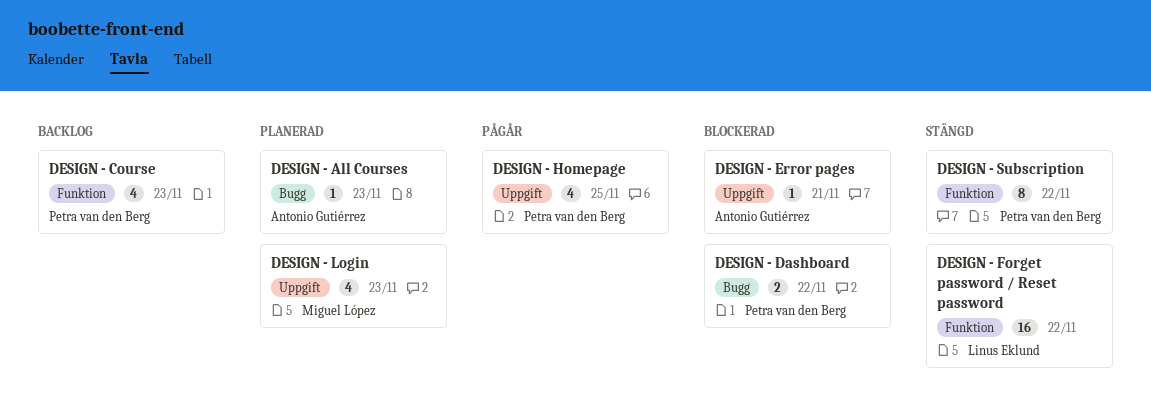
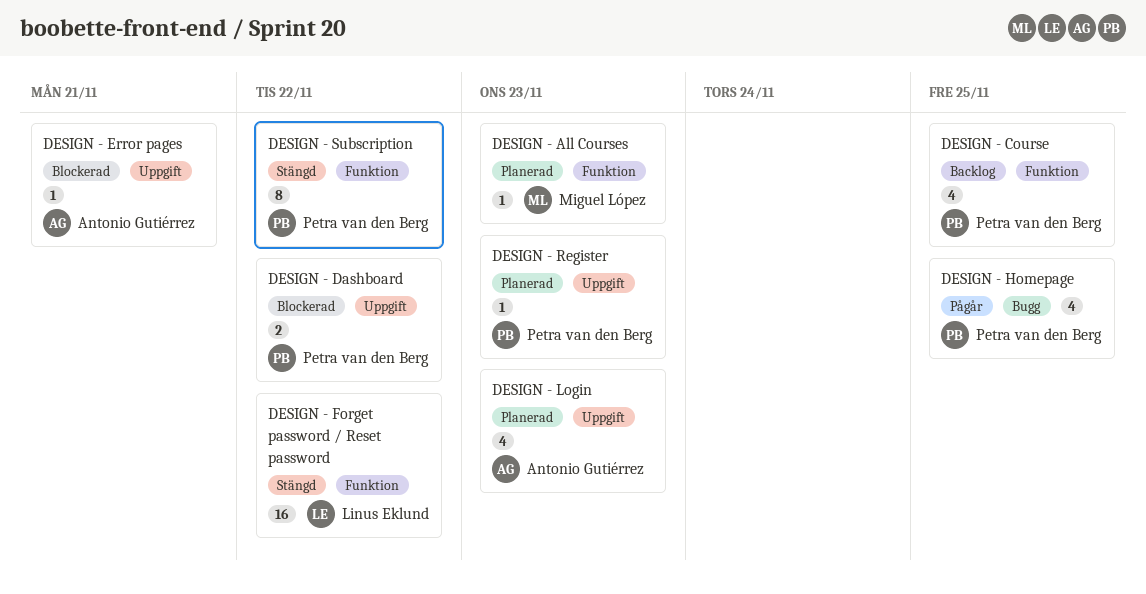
DESIGN - All Courses, owner: Antonio Gutiérrez -> Miguel López
DESIGN - All Courses, label: Bugg -> Funktion
DESIGN - Course, due: Nov 23 -> Nov 25
DESIGN - Dashboard, label: Bugg -> Uppgift
DESIGN - Homepage, label: Uppgift -> Bugg
DESIGN - Login, owner: Miguel López -> Antonio Gutiérrez
DESIGN - Register: none -> present

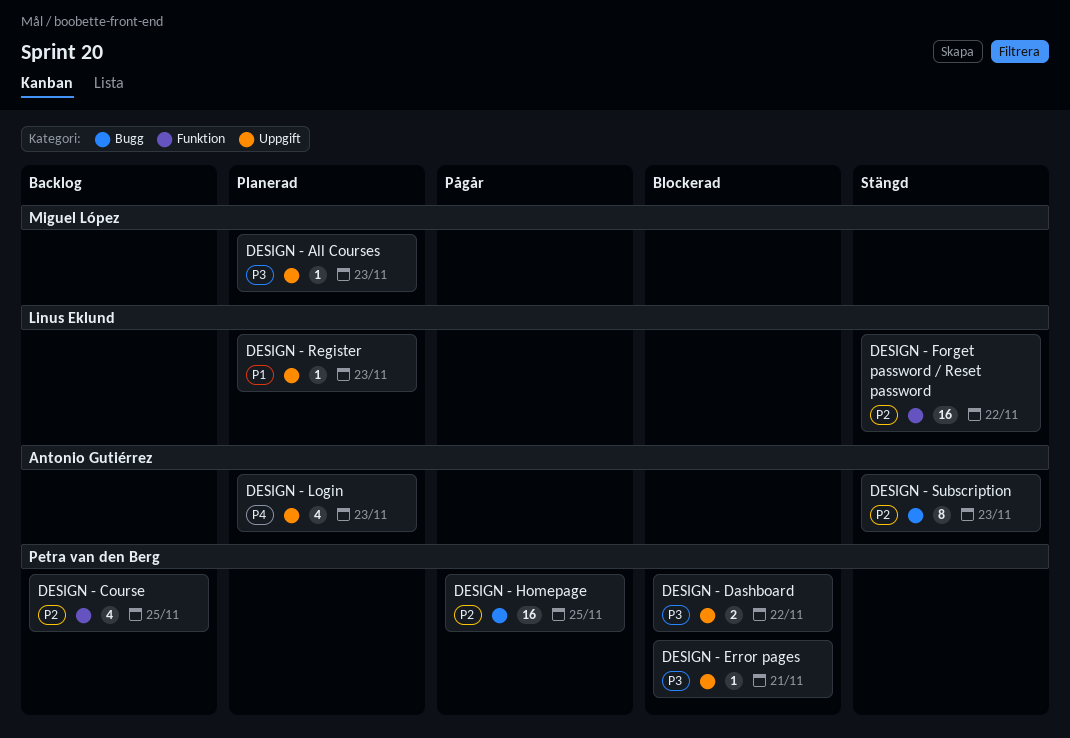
DESIGN - All Courses, label: Funktion -> Uppgift
DESIGN - Error pages, owner: Antonio Gutiérrez -> Petra van den Berg
DESIGN - Homepage, estimate: 4 -> 16
DESIGN - Register, owner: Petra van den Berg -> Linus Eklund
DESIGN - Subscription, owner: Petra van den Berg -> Antonio Gutiérrez
DESIGN - Subscription, label: Funktion -> Bugg
DESIGN - Subscription, due: Nov 22 -> Nov 23

